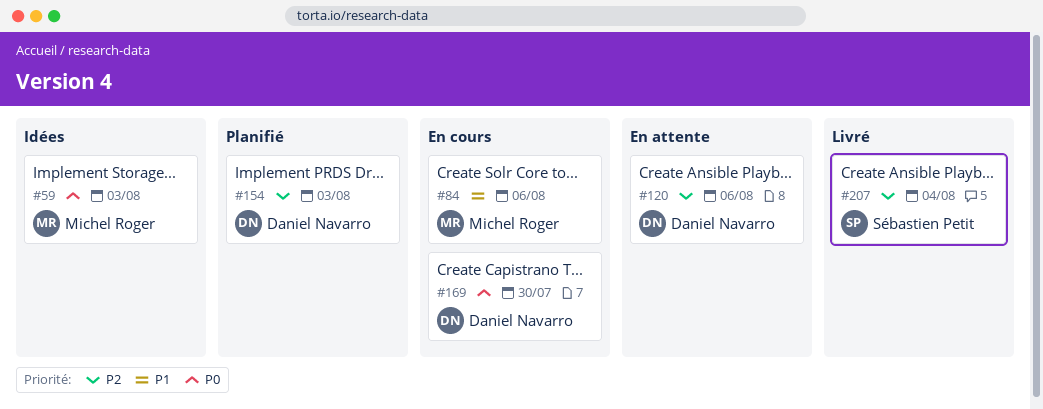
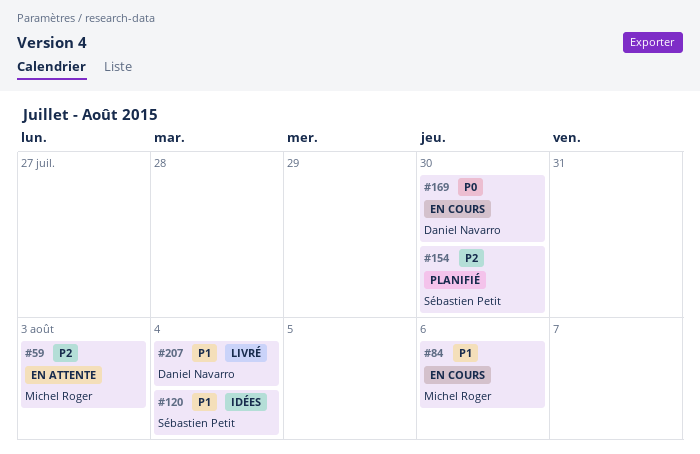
#59, status: Idées -> En attente
#59, priority: P0 -> P2
#120, status: En attente -> Idées
#120, owner: Daniel Navarro -> Sébastien Petit
#120, priority: P2 -> P1
#120, due: Aug 6 -> Aug 4
#154, owner: Daniel Navarro -> Sébastien Petit
#154, due: Aug 3 -> Jul 30
#207, owner: Sébastien Petit -> Daniel Navarro
#207, priority: P2 -> P1

